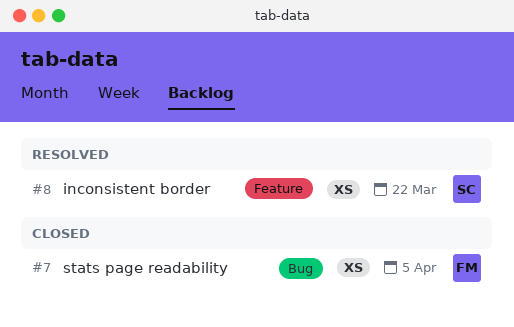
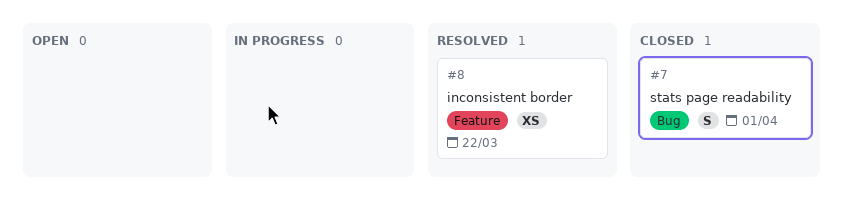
#7, estimate: XS -> S
#7, due: Apr 5 -> Apr 1

